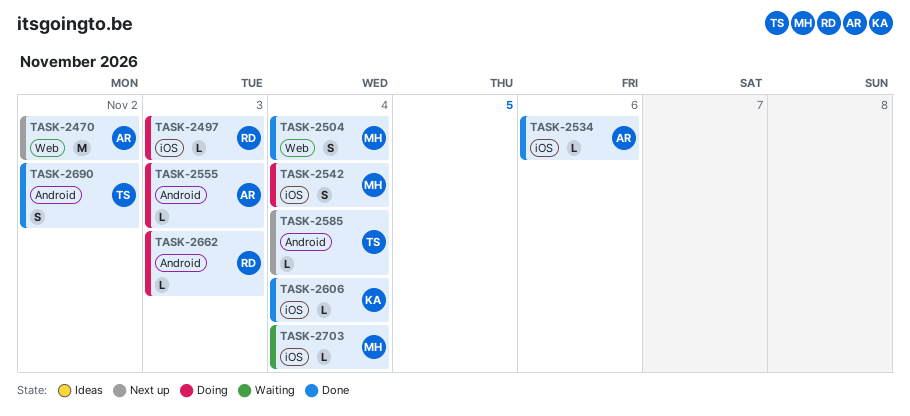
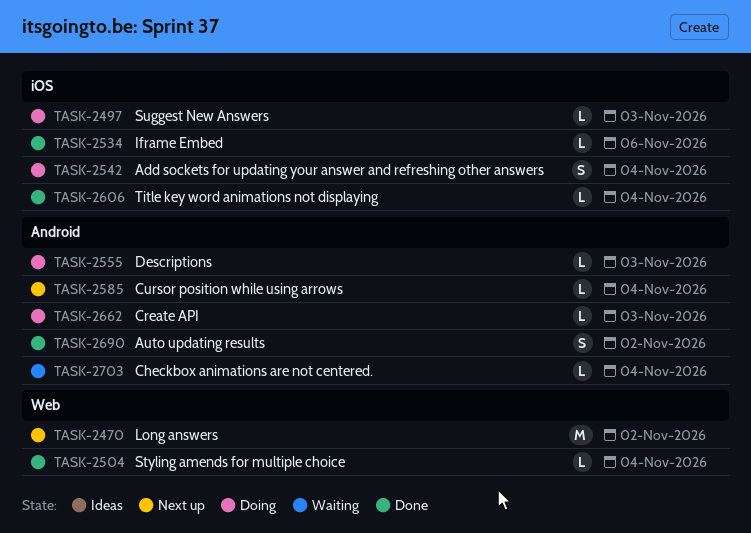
TASK-2504, estimate: S -> L
TASK-2703, label: iOS -> Android

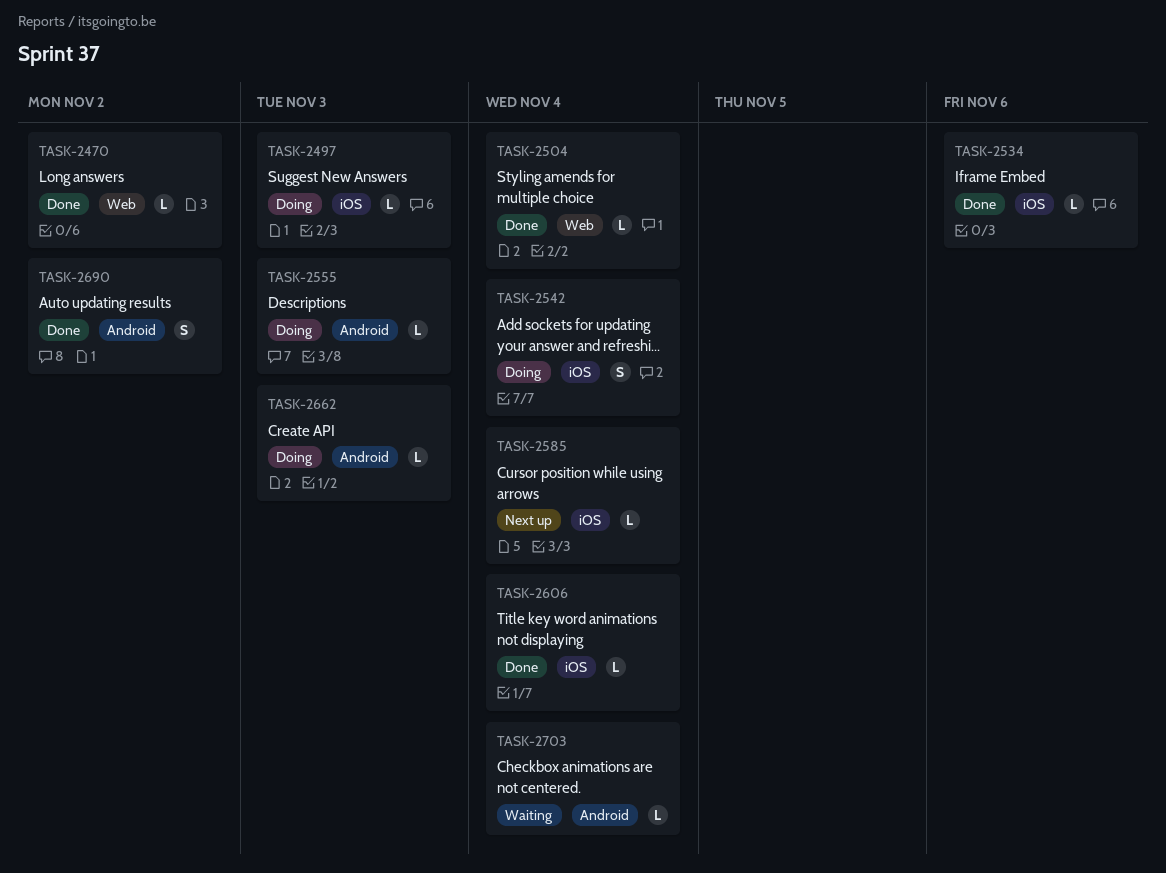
TASK-2470, status: Next up -> Done
TASK-2470, estimate: M -> L
TASK-2585, label: Android -> iOS

